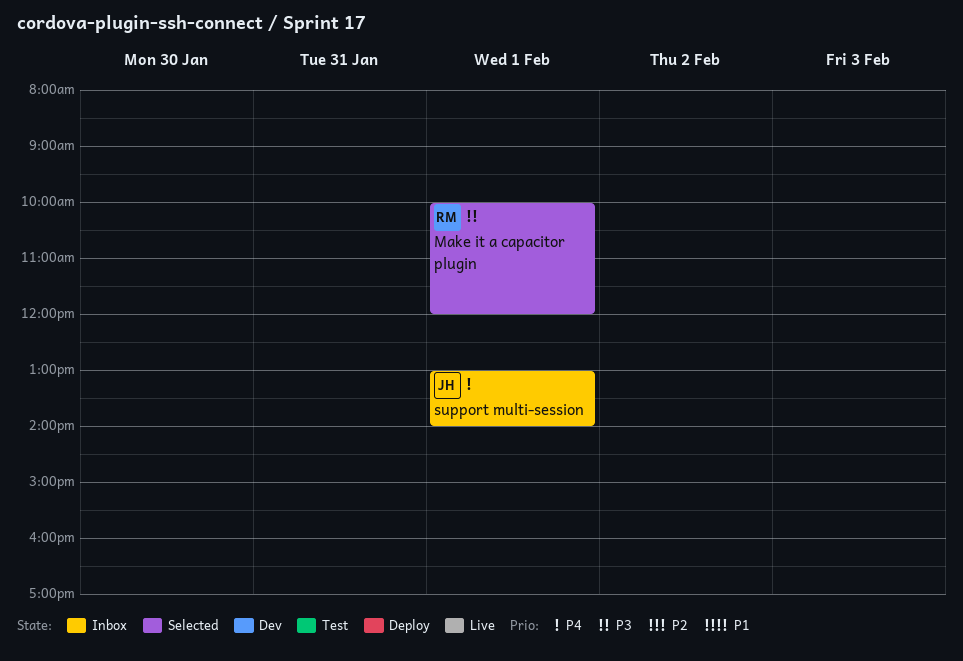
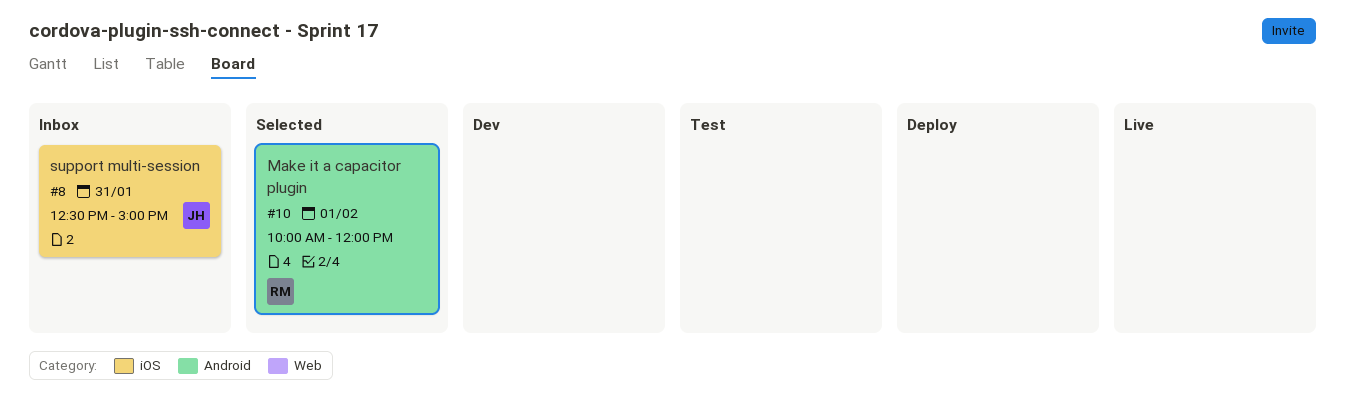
support multi-session, day: Feb 1 -> Jan 31
support multi-session, begins: 13:00 -> 12:30
support multi-session, ends: 14:00 -> 15:00

